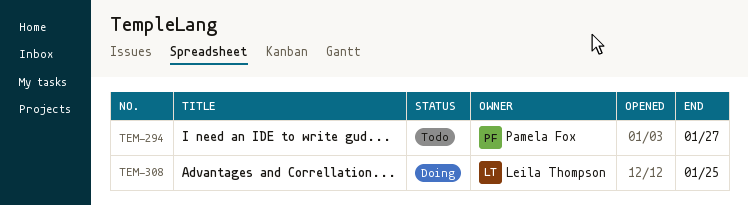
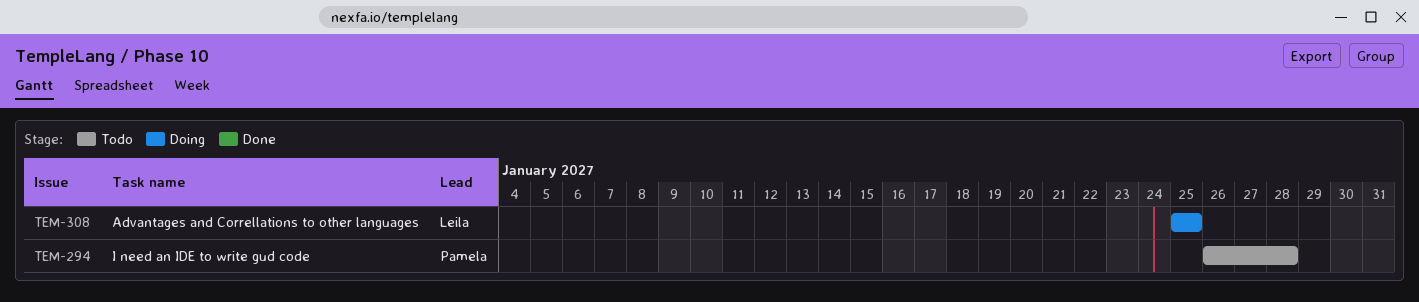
TEM-294, due: Jan 27 -> Jan 28

